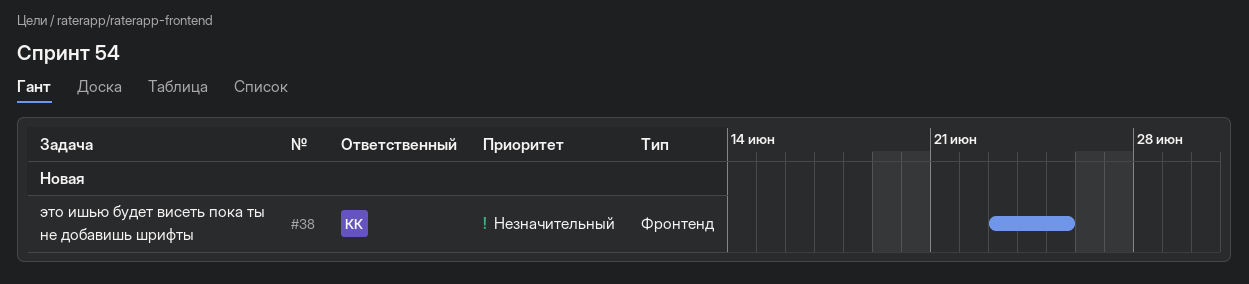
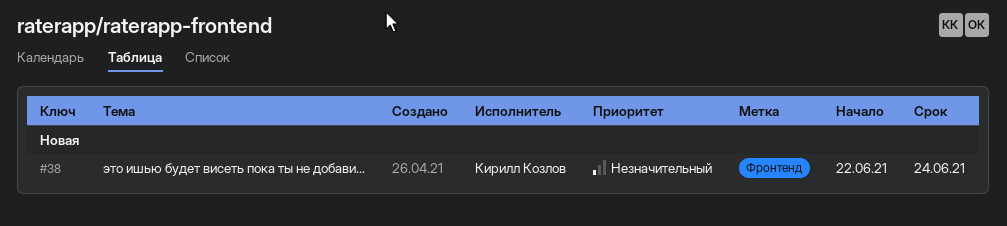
#38, start: Jun 23 -> Jun 22
#38, due: Jun 25 -> Jun 24

